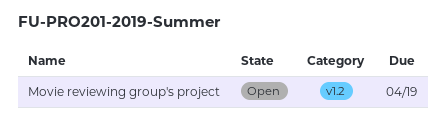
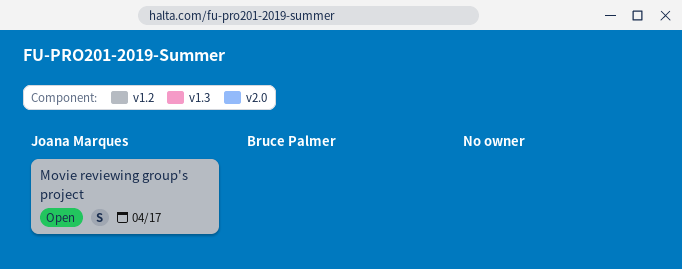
Movie reviewing group's project, due: Apr 19 -> Apr 17

